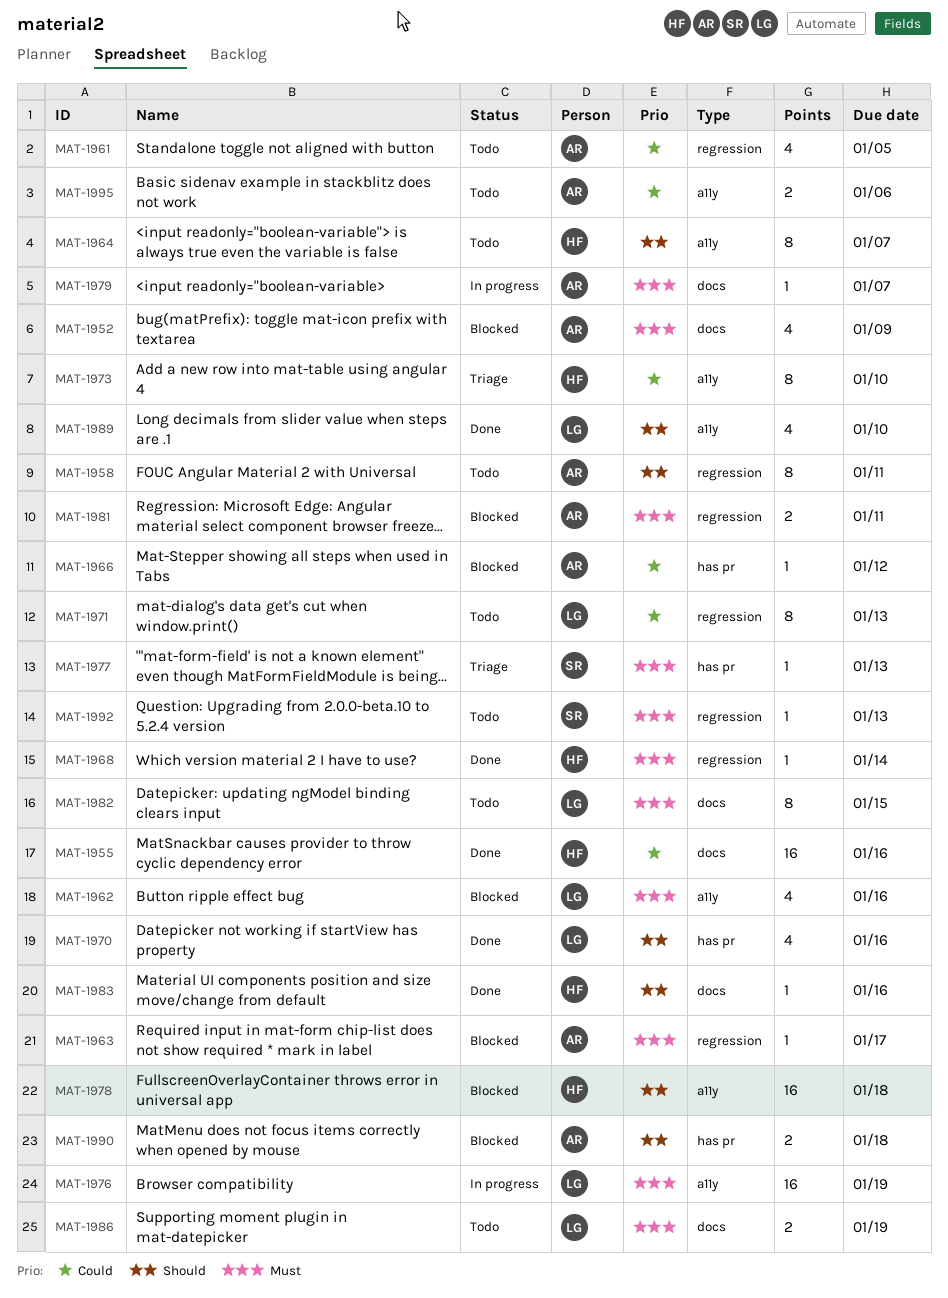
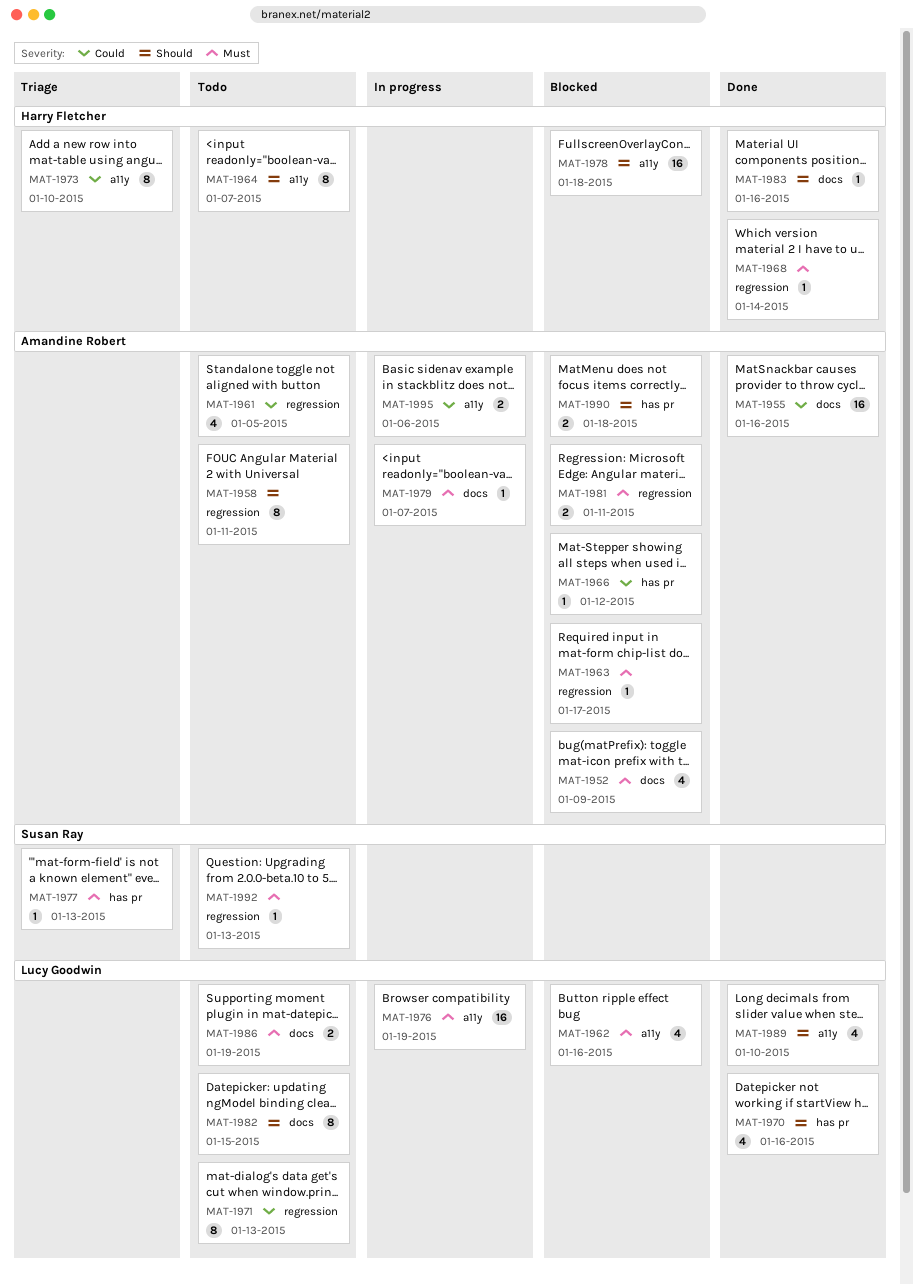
MAT-1955, owner: Harry Fletcher -> Amandine Robert
MAT-1982, priority: Must -> Should
MAT-1995, status: Todo -> In progress

